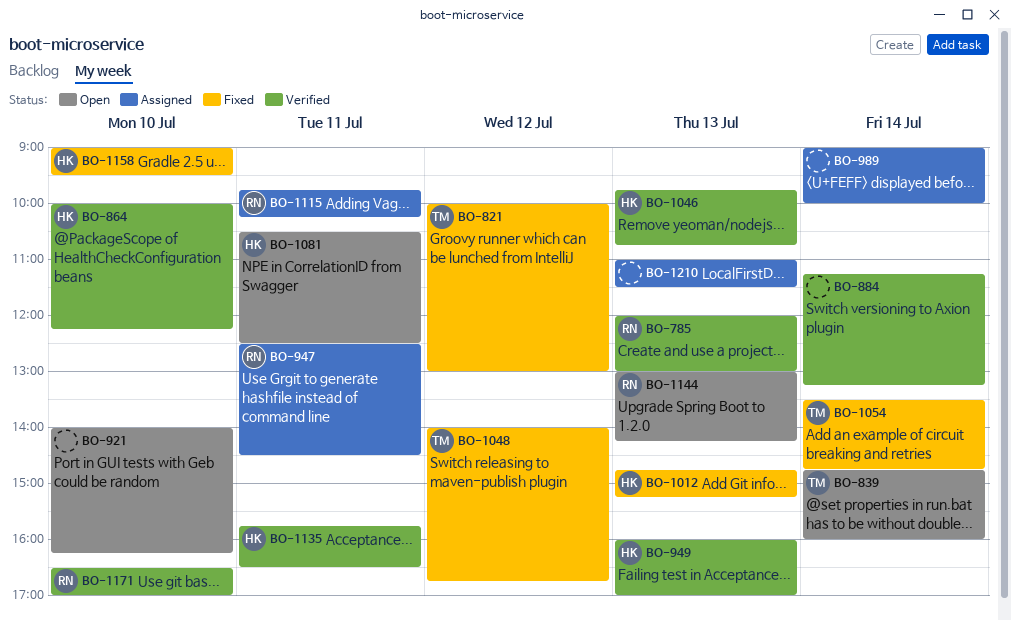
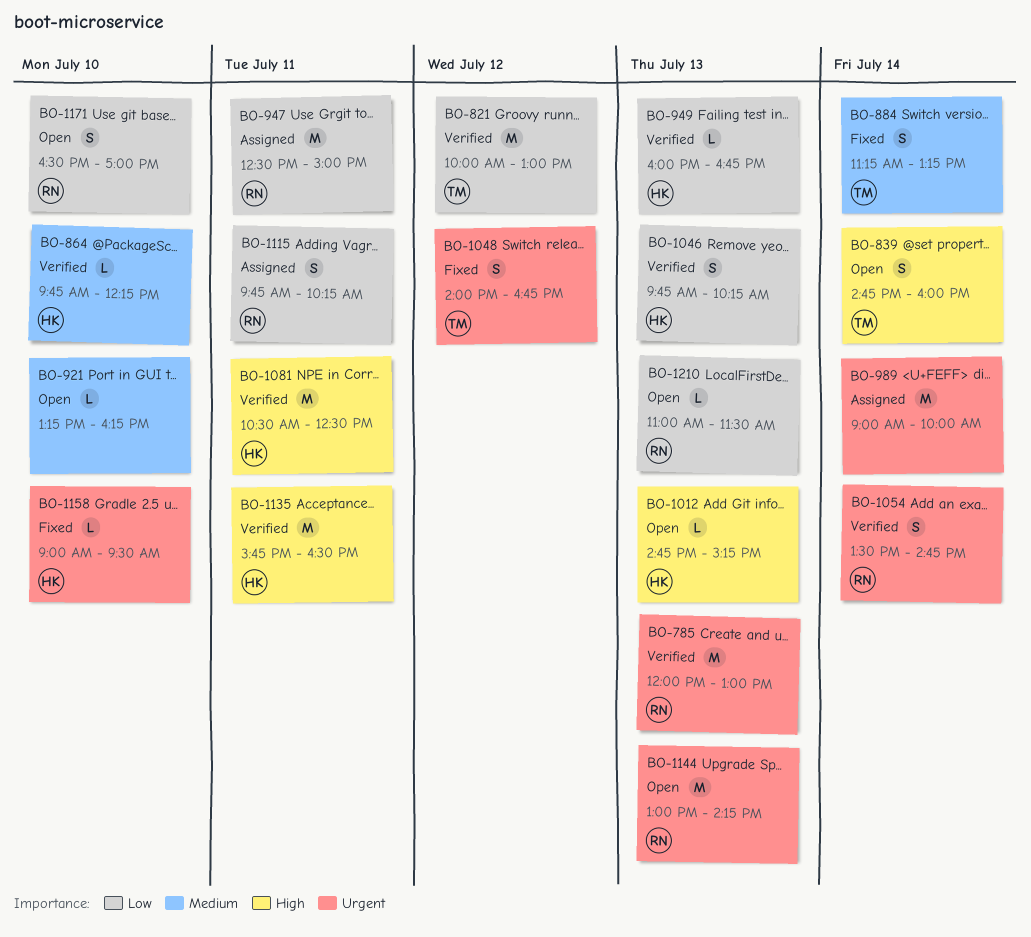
BO-821, status: Fixed -> Verified
BO-864, begins: 10:00 -> 09:45
BO-884, status: Verified -> Fixed
BO-884, owner: none -> TM
BO-921, begins: 14:00 -> 13:15
BO-947, ends: 14:30 -> 15:00
BO-949, ends: 17:00 -> 16:45
BO-1012, status: Fixed -> Open
BO-1046, ends: 10:45 -> 10:15
BO-1054, status: Fixed -> Verified
BO-1054, owner: TM -> RN
BO-1081, status: Open -> Verified
BO-1171, status: Verified -> Open
BO-1210, status: Assigned -> Open
BO-1210, owner: none -> RN

